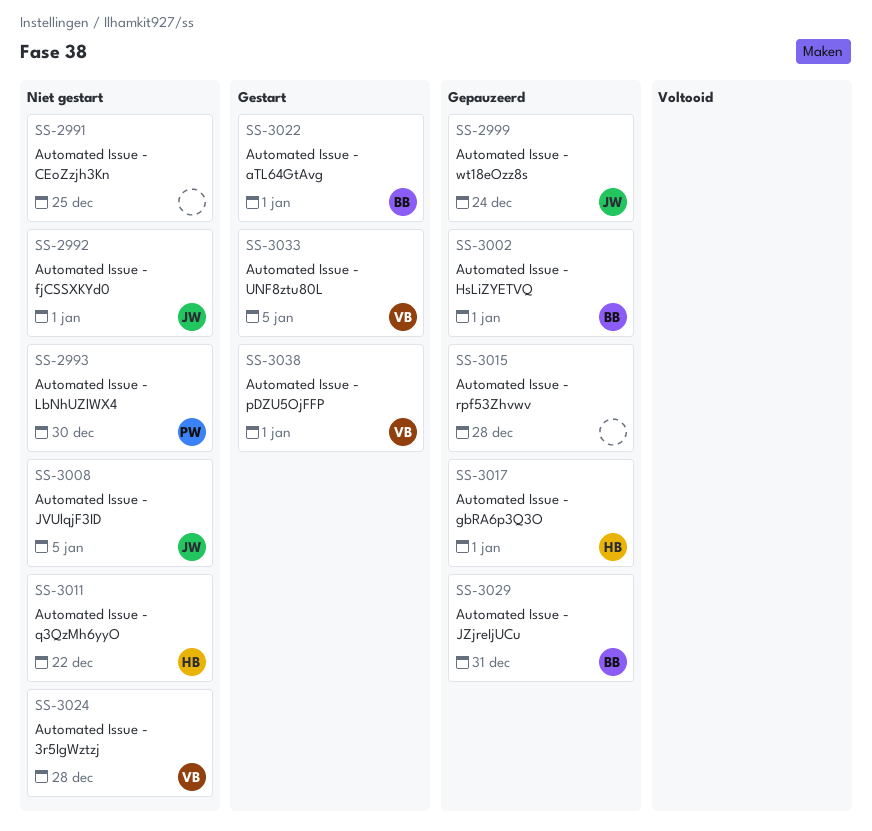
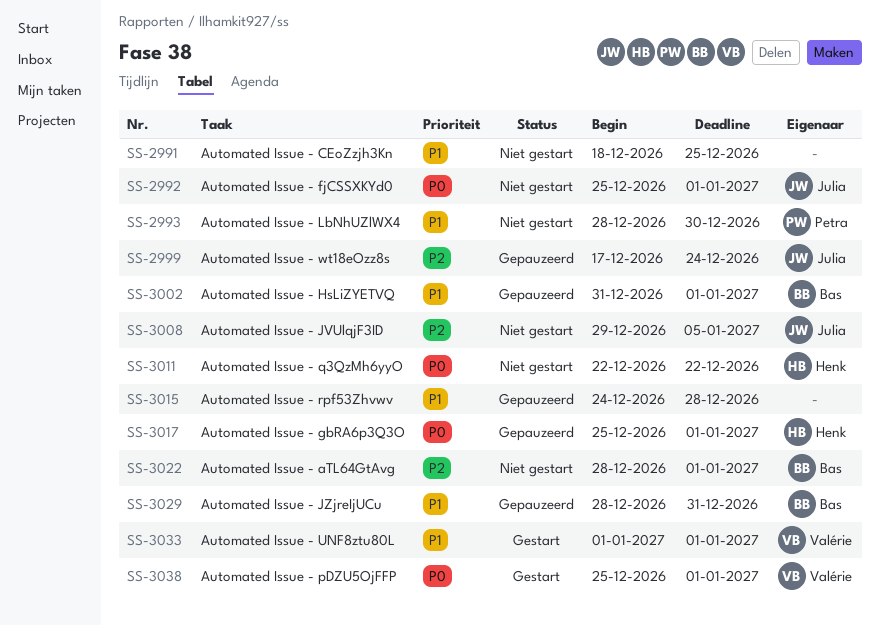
SS-3022, status: Gestart -> Niet gestart
SS-3024: present -> none
SS-3033, due: Jan 5 -> Jan 1

